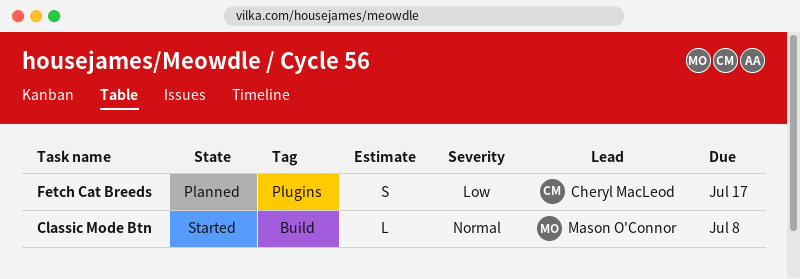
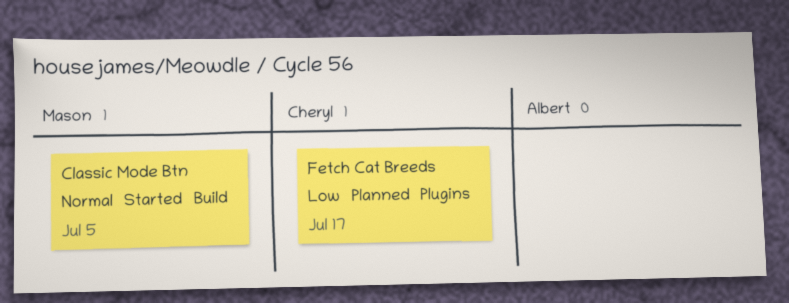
Classic Mode Btn, due: Jul 8 -> Jul 5

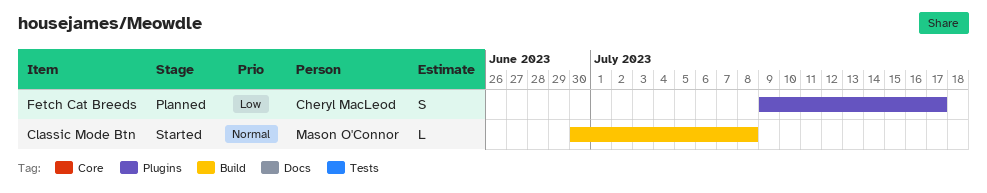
Classic Mode Btn, due: Jul 5 -> Jul 8

